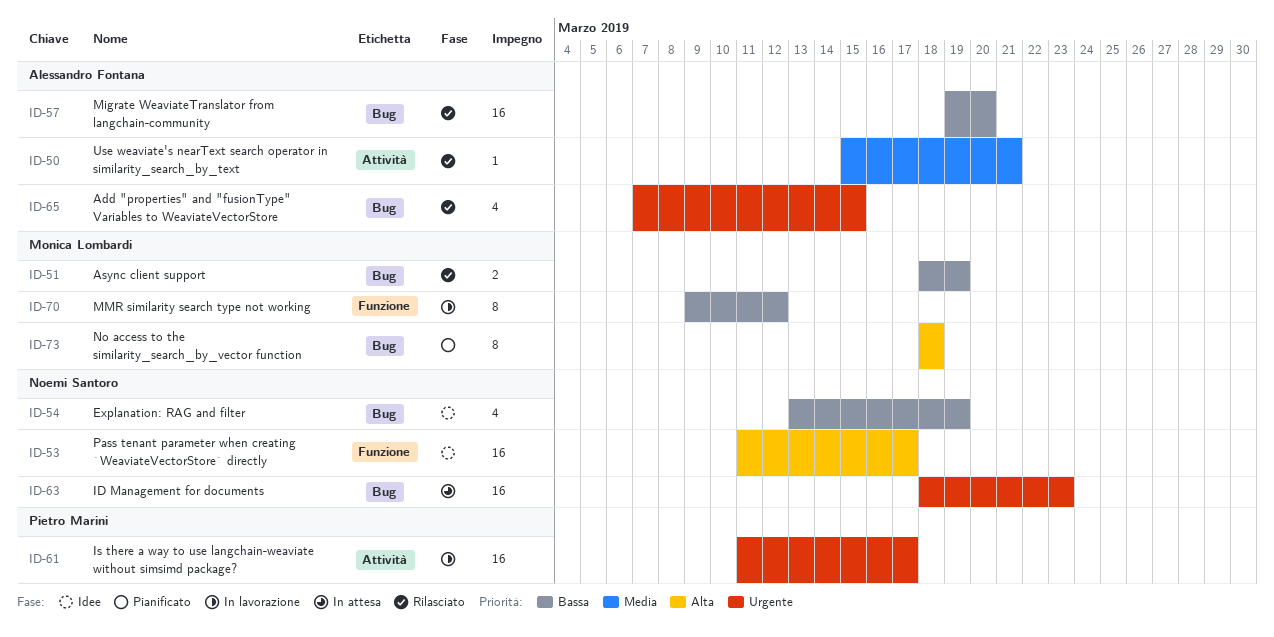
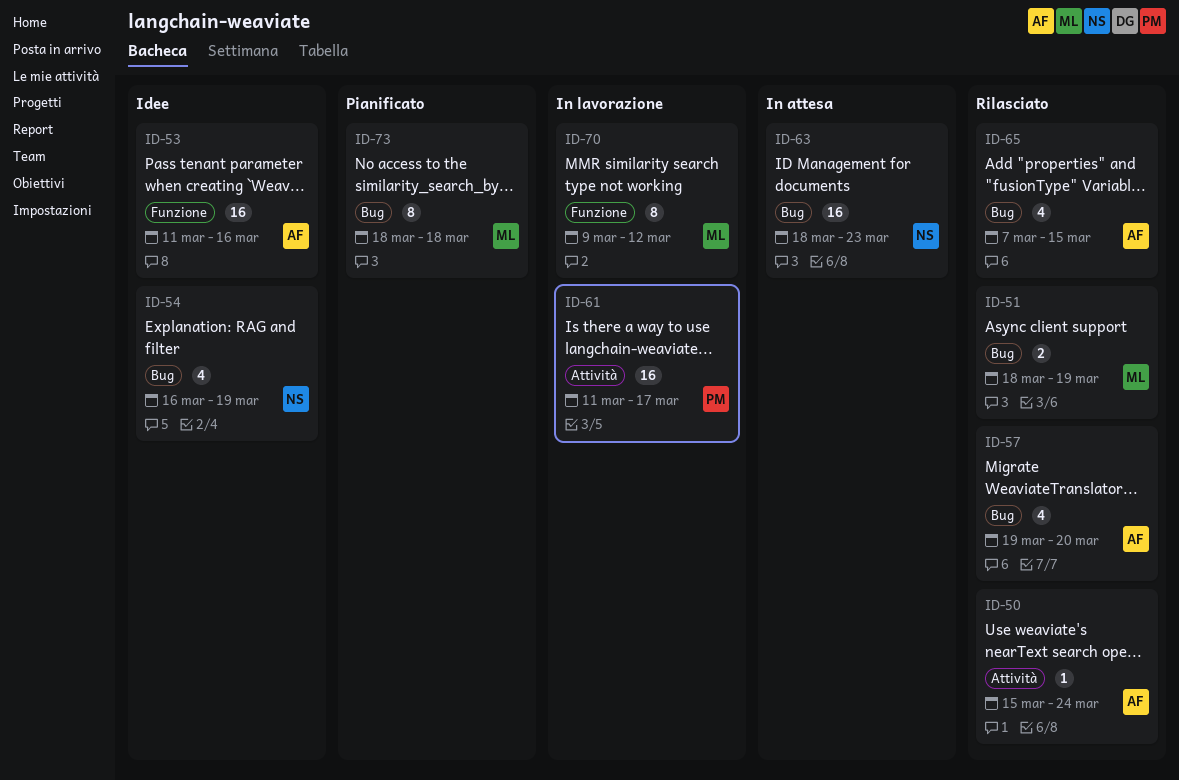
ID-50, due: Mar 21 -> Mar 24
ID-53, owner: Noemi Santoro -> Alessandro Fontana
ID-53, due: Mar 17 -> Mar 16
ID-54, start: Mar 13 -> Mar 16
ID-57, estimate: 16 -> 4

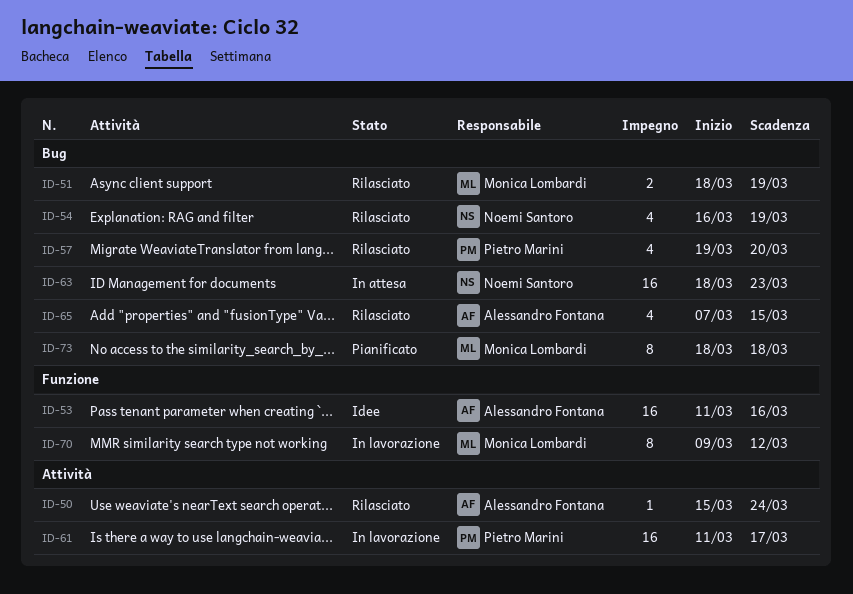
ID-54, status: Idee -> Rilasciato
ID-57, owner: Alessandro Fontana -> Pietro Marini

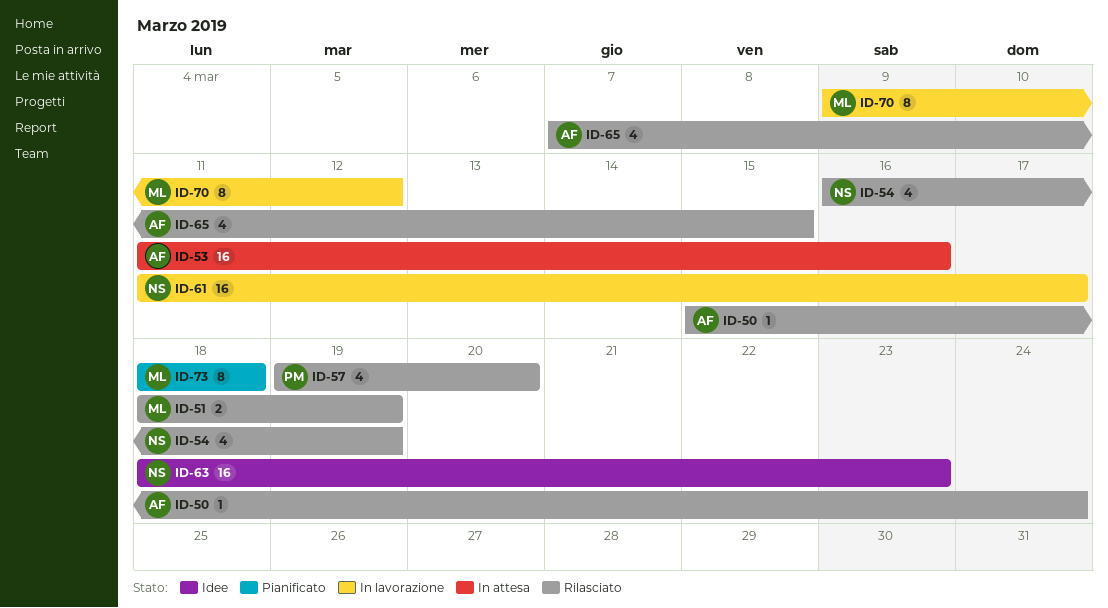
ID-53, status: Idee -> In attesa
ID-61, owner: Pietro Marini -> Noemi Santoro
ID-63, status: In attesa -> Idee

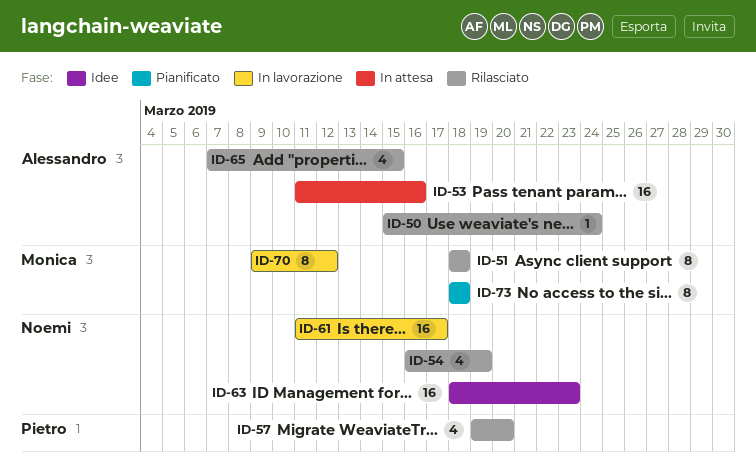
ID-51, estimate: 2 -> 8
ID-51, due: Mar 19 -> Mar 18

